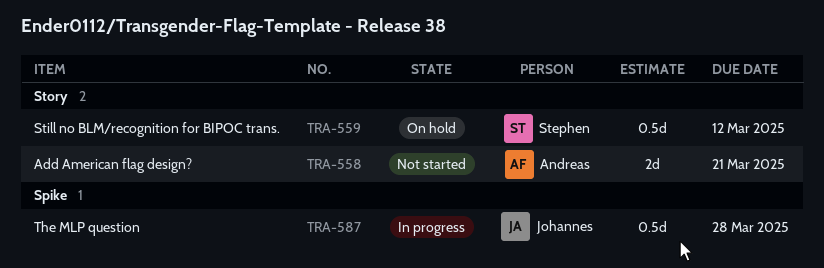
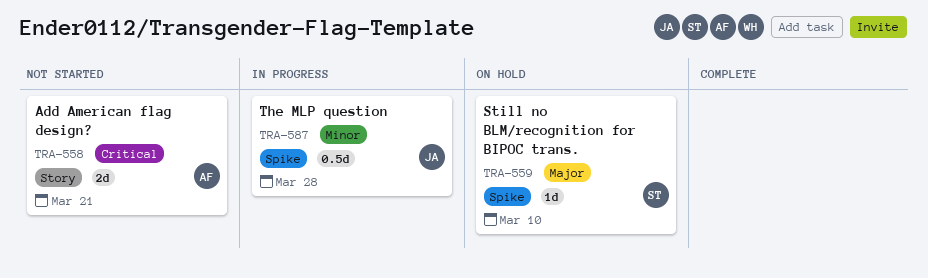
TRA-559, label: Story -> Spike
TRA-559, estimate: 0.5d -> 1d
TRA-559, due: Mar 12 -> Mar 10

